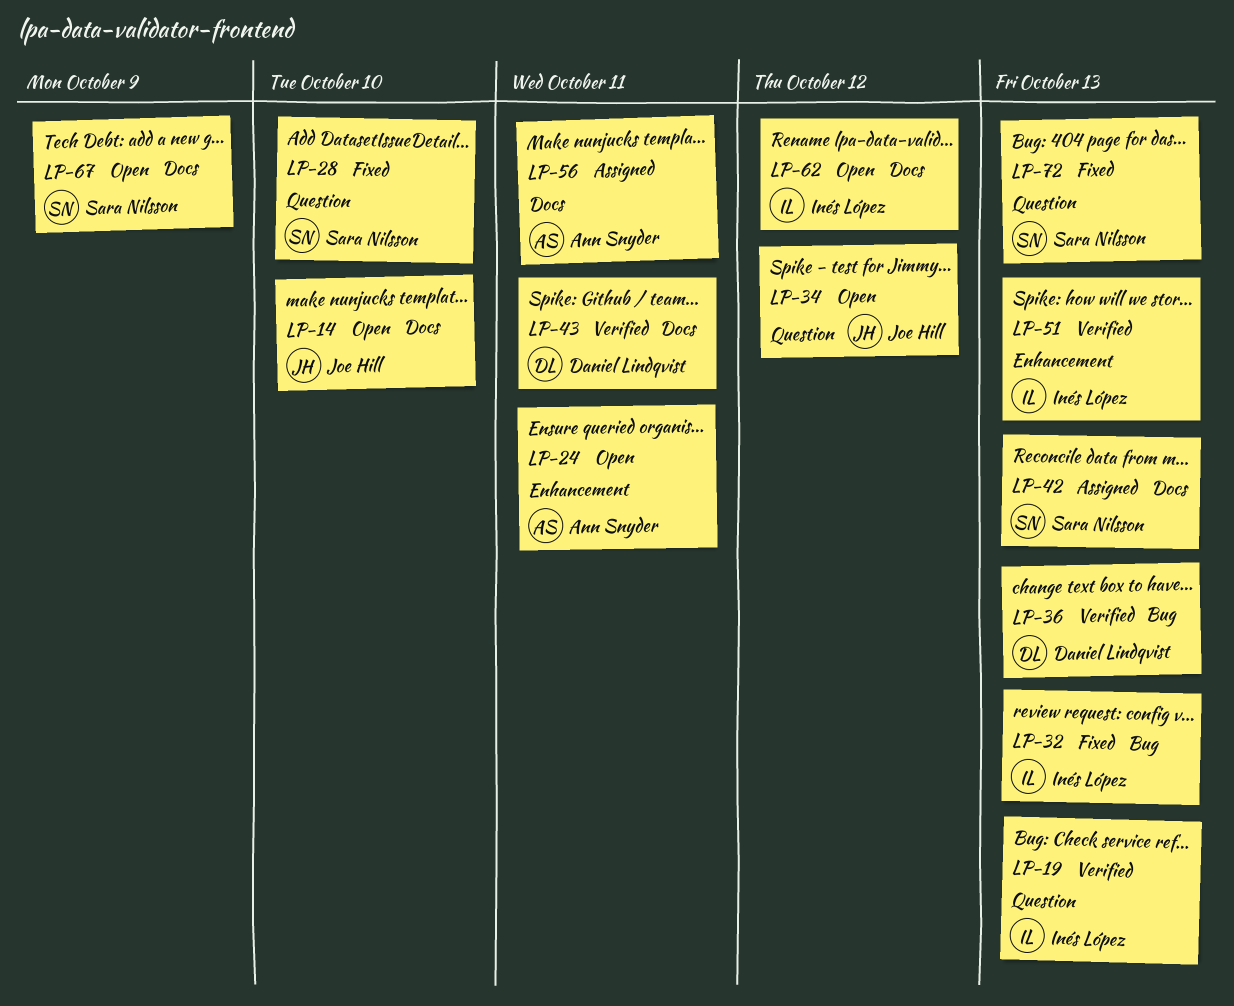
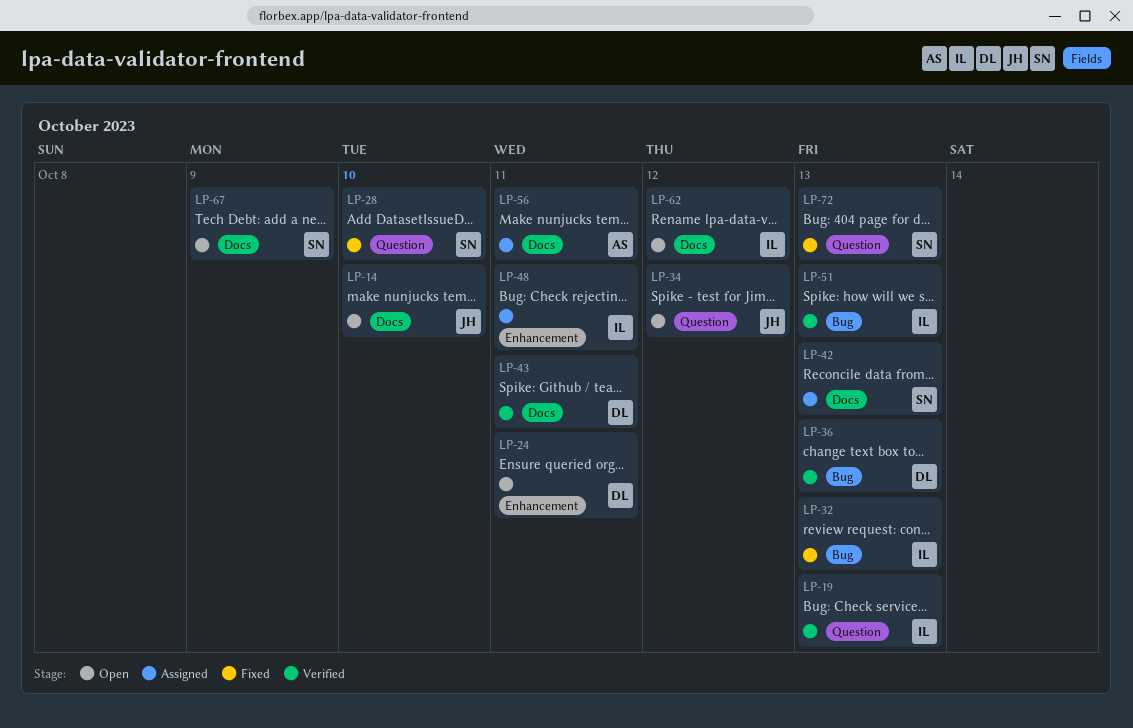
LP-24, owner: Ann Snyder -> Daniel Lindqvist
LP-48: none -> present
LP-51, label: Enhancement -> Bug

